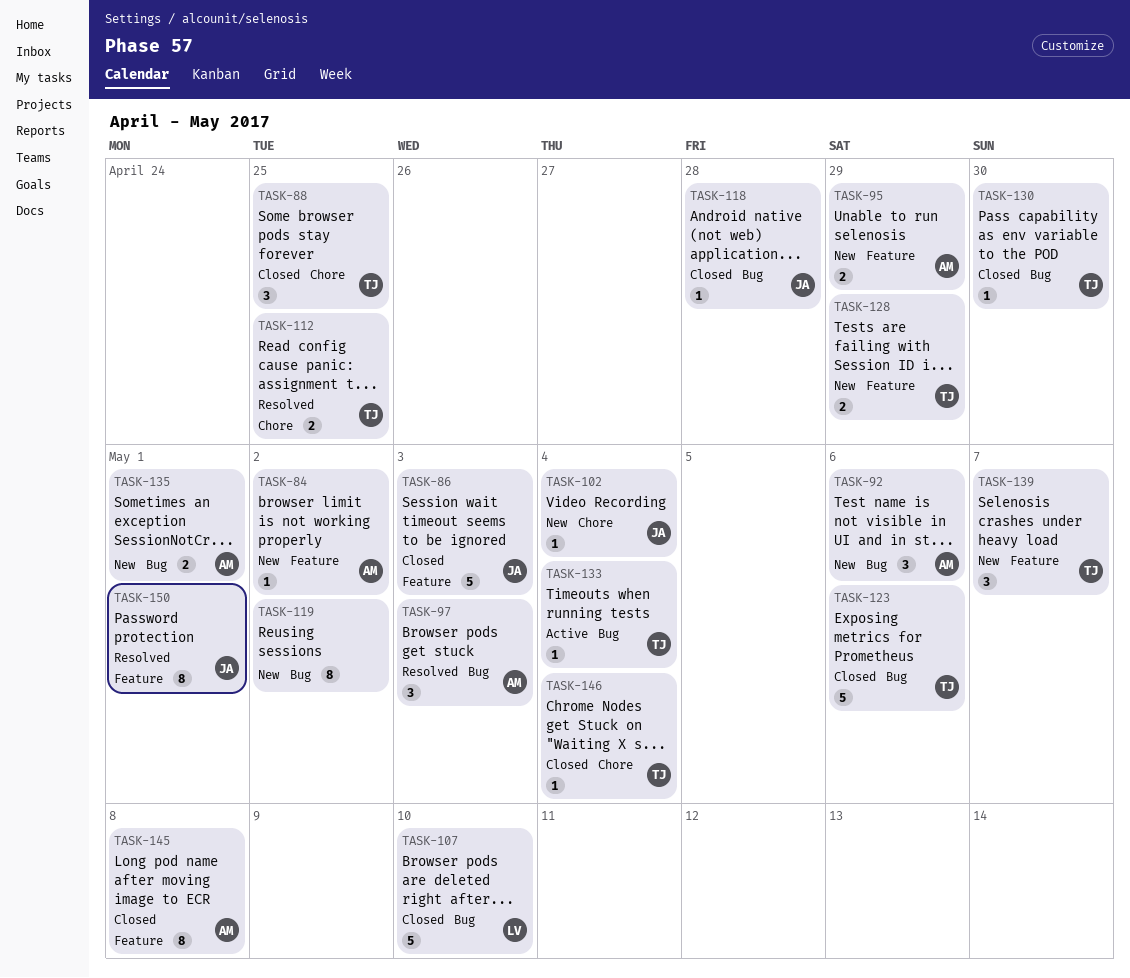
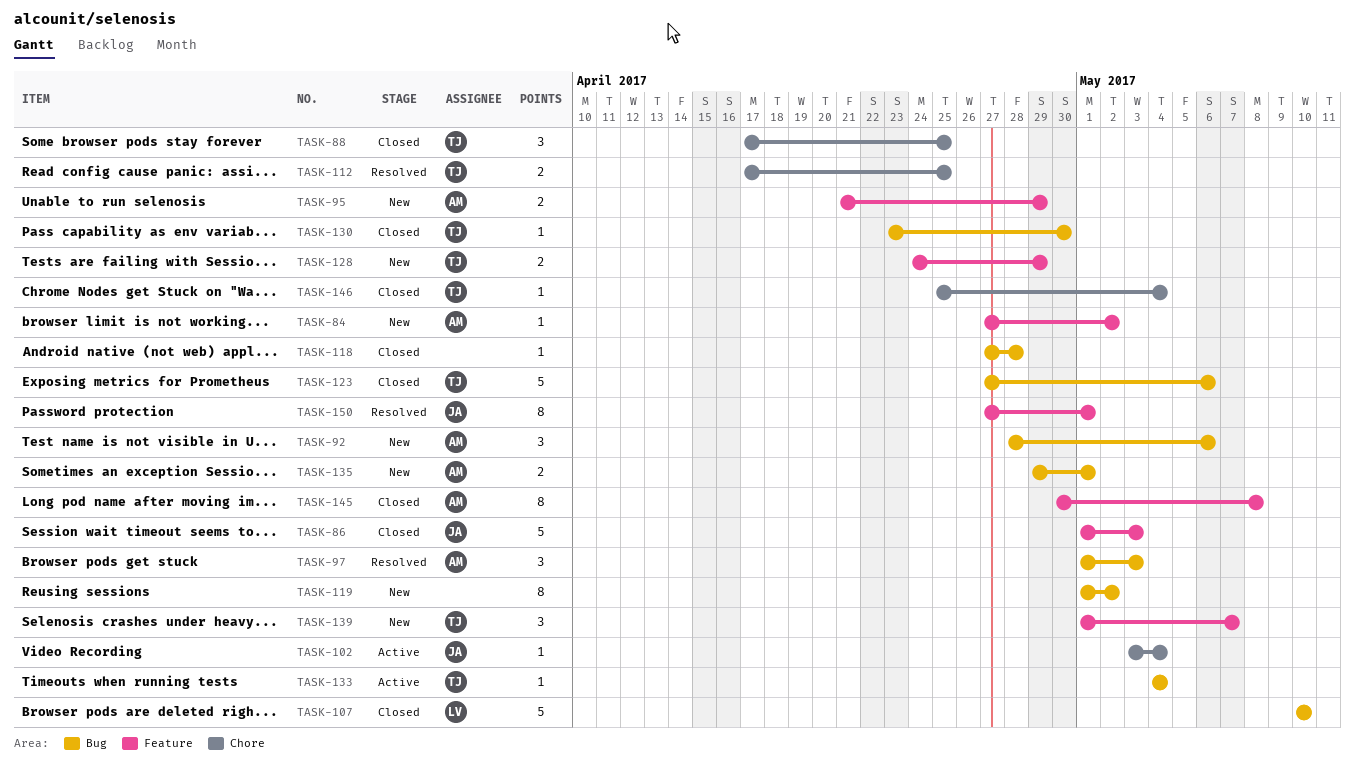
TASK-102, status: New -> Active
TASK-118, owner: JA -> none

